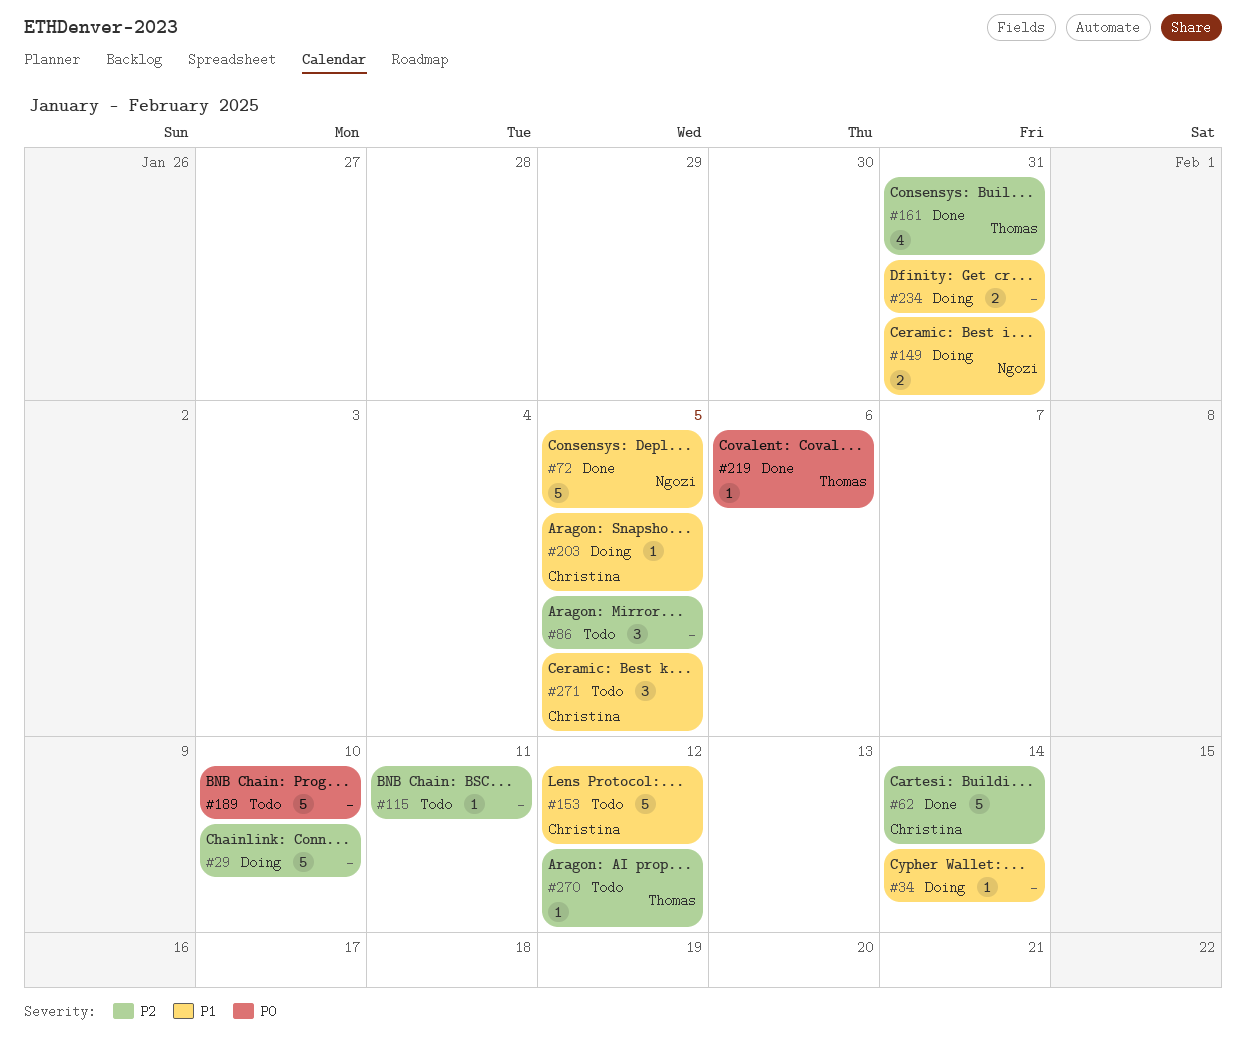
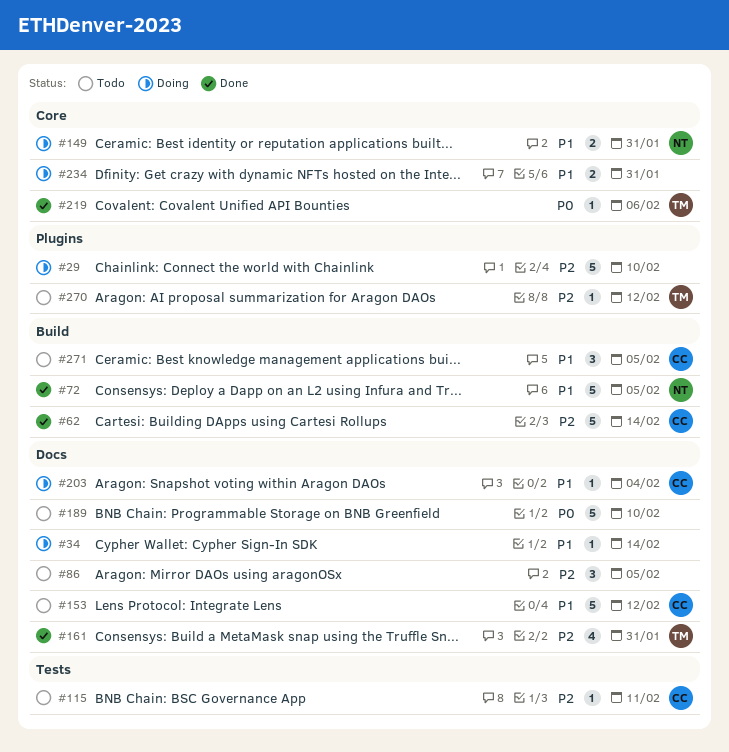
#115, owner: none -> Christina
#203, due: Feb 5 -> Feb 4

